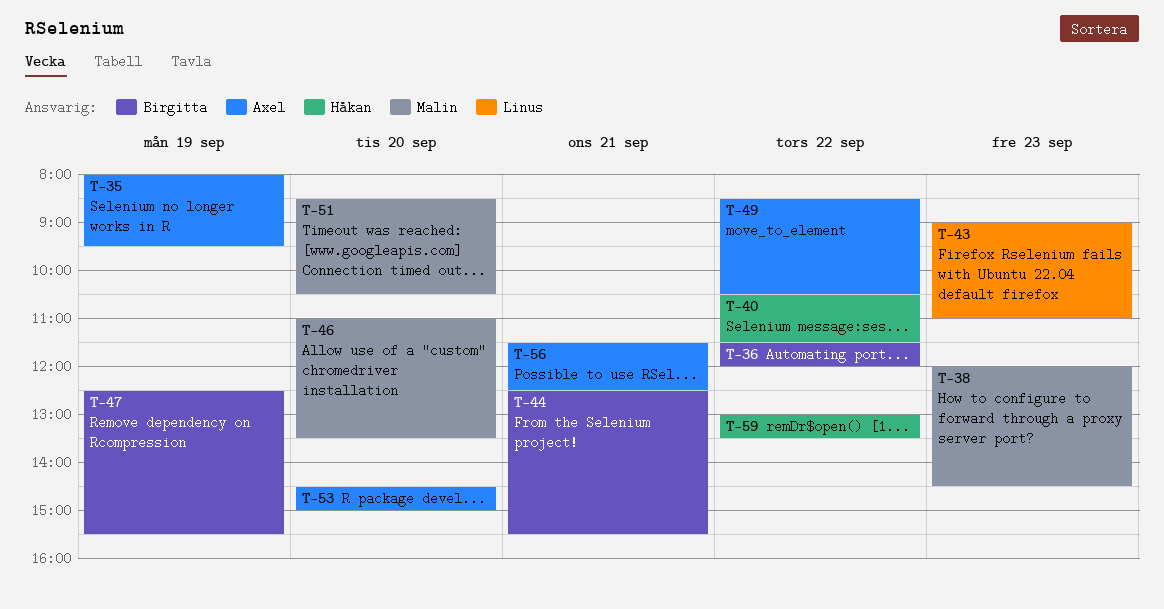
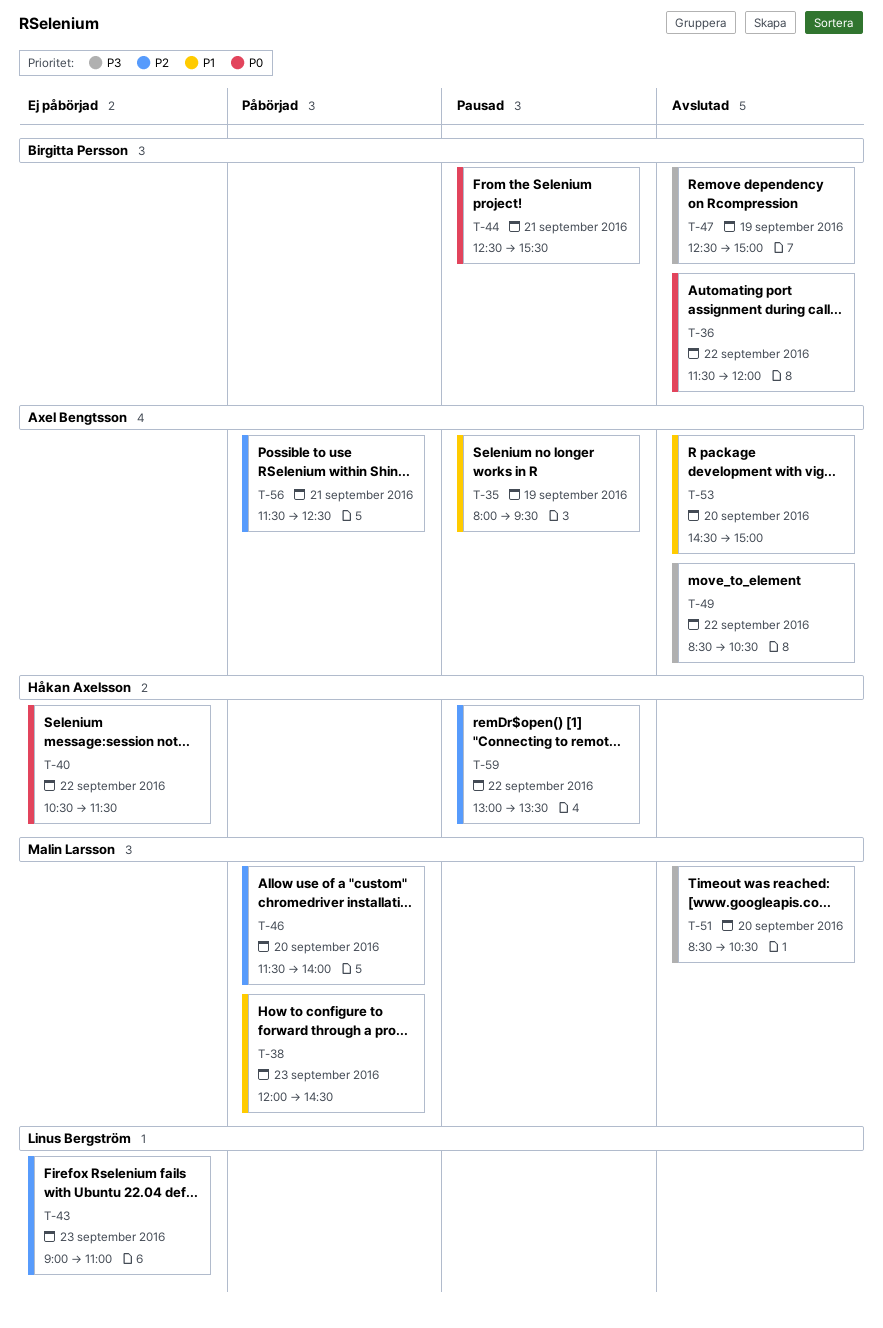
T-46, begins: 11:00 -> 11:30
T-46, ends: 13:30 -> 14:00
T-47, ends: 15:30 -> 15:00

